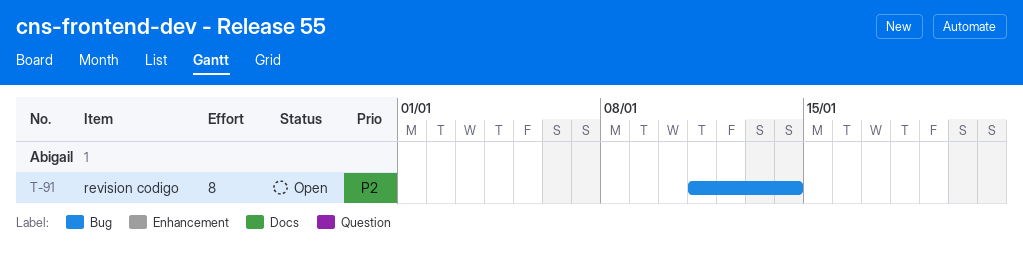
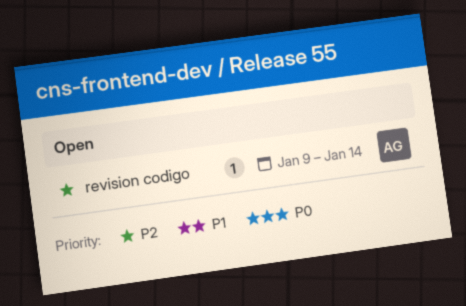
revision codigo, estimate: 8 -> 1
revision codigo, start: Jan 11 -> Jan 9

